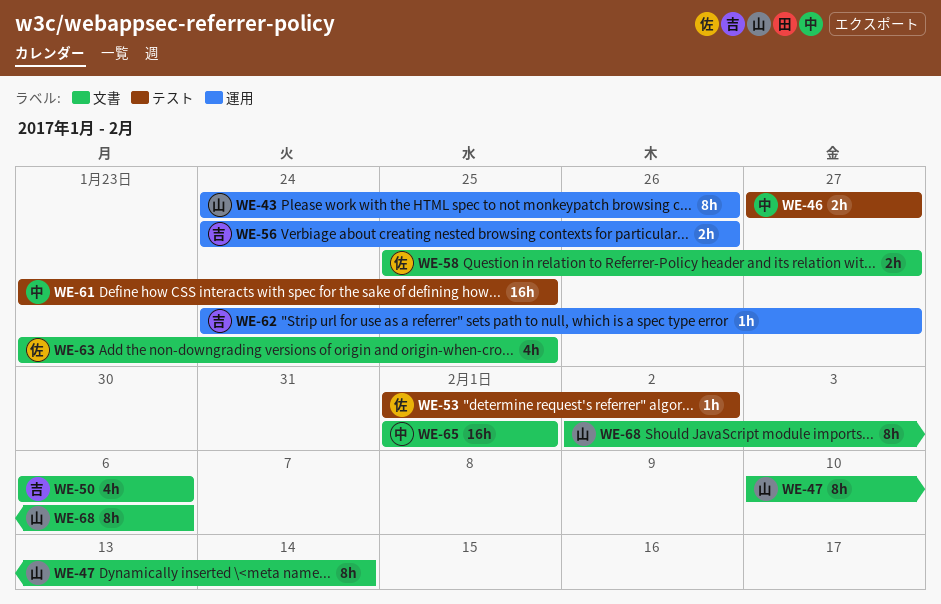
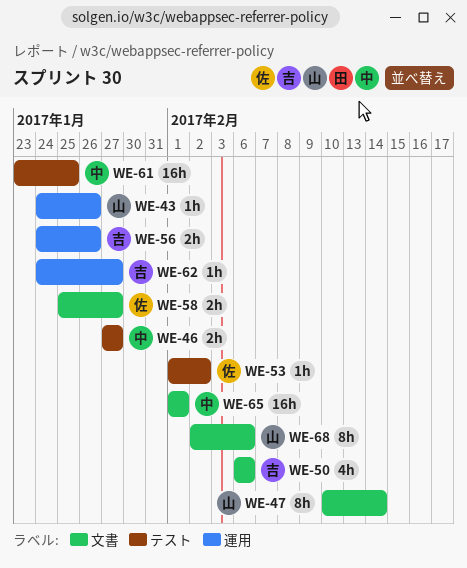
WE-43, estimate: 8h -> 1h
WE-63: present -> none

